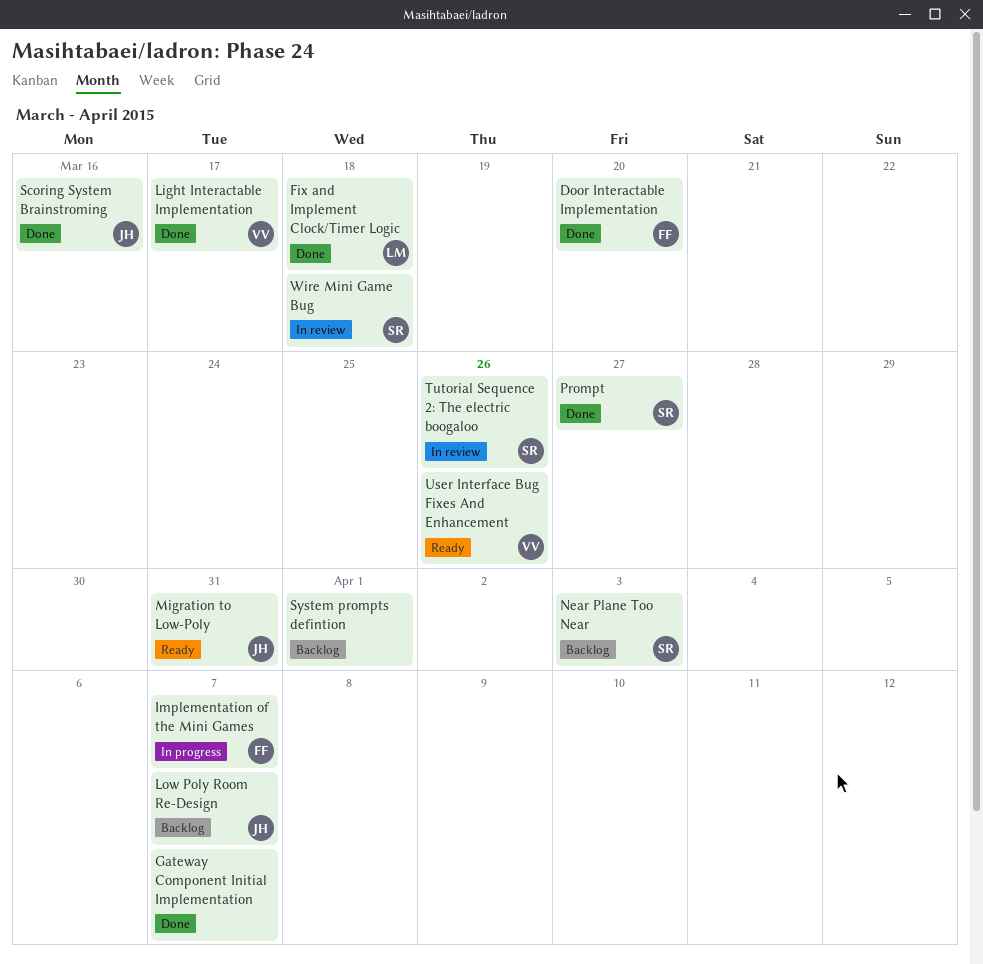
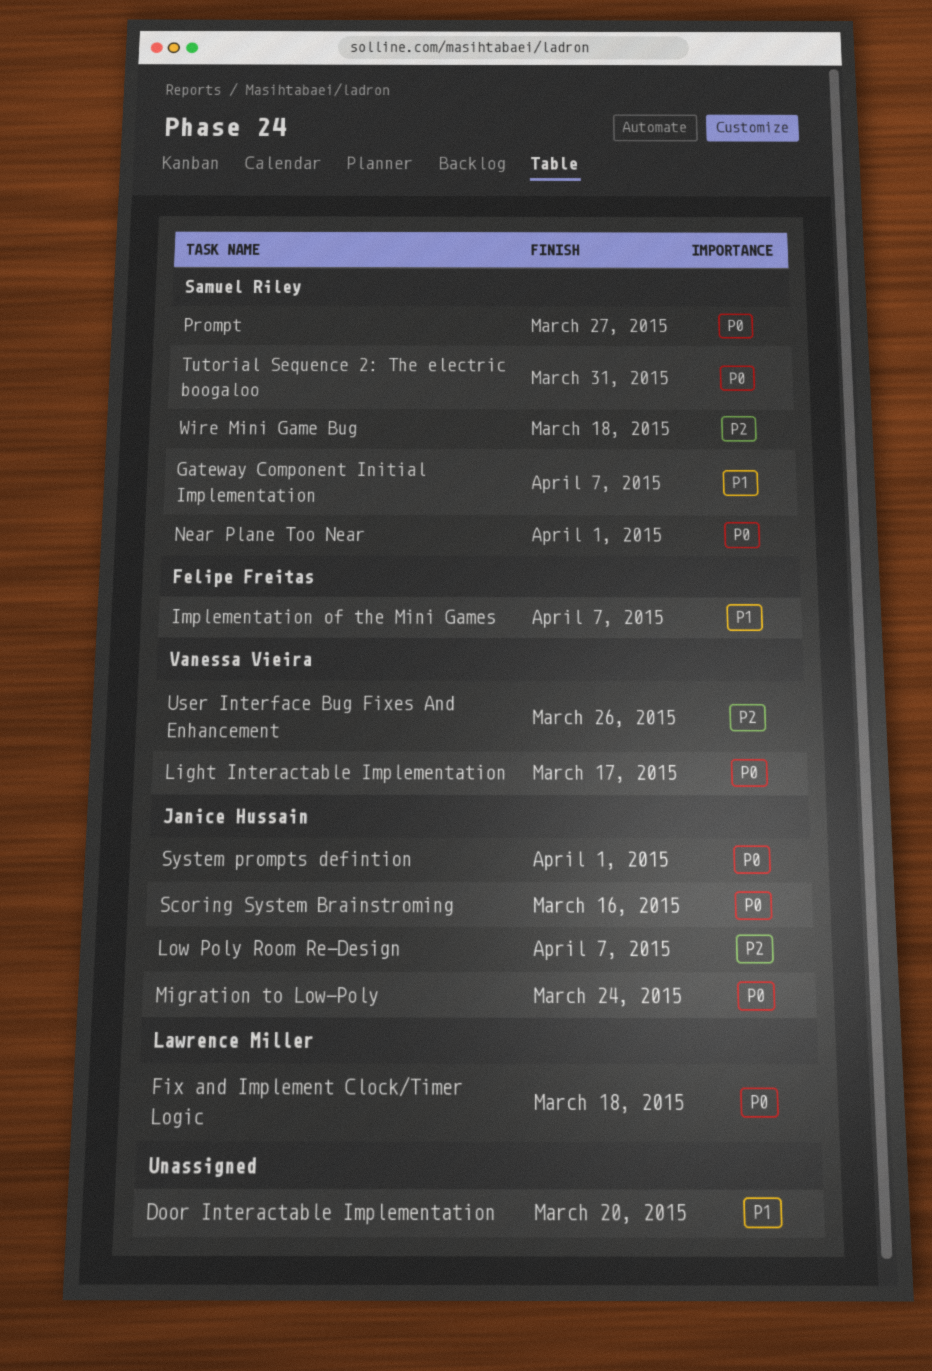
Door Interactable Implementation, owner: Felipe Freitas -> none
Gateway Component Initial Implementation, owner: none -> Samuel Riley
Migration to Low-Poly, due: Mar 31 -> Mar 24
Near Plane Too Near, due: Apr 3 -> Apr 1
System prompts defintion, owner: none -> Janice Hussain
Tutorial Sequence 2: The electric boogaloo, due: Mar 26 -> Mar 31

